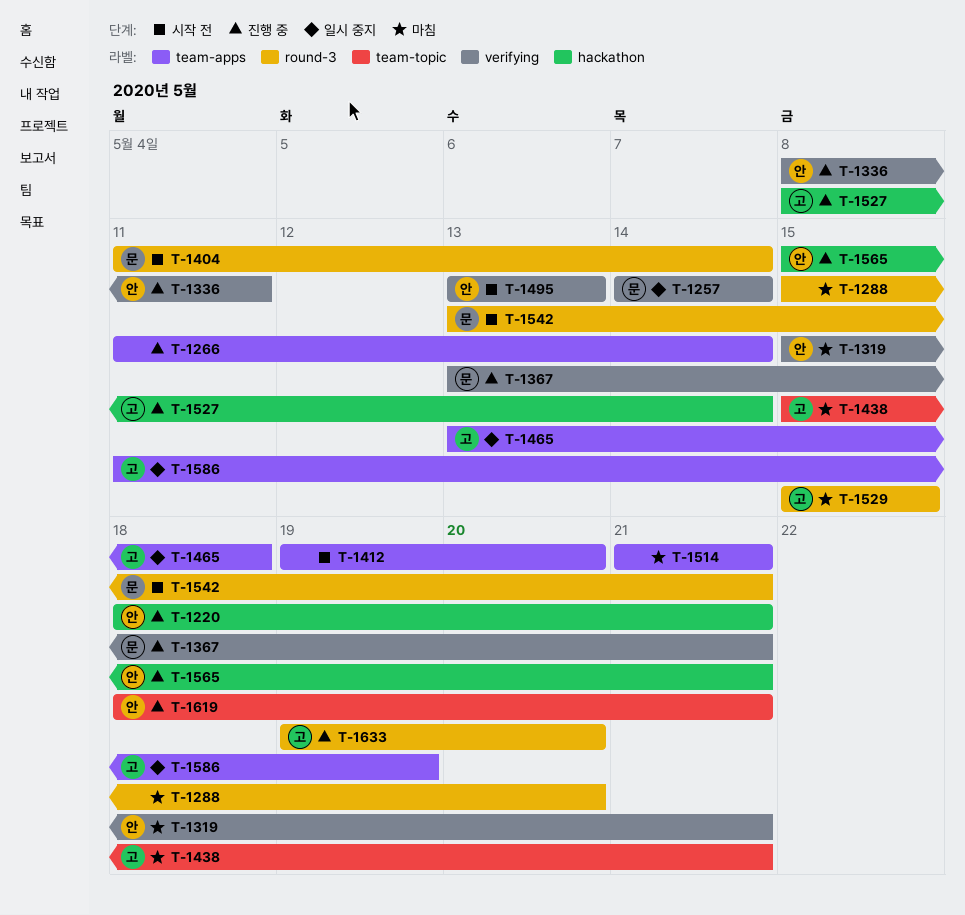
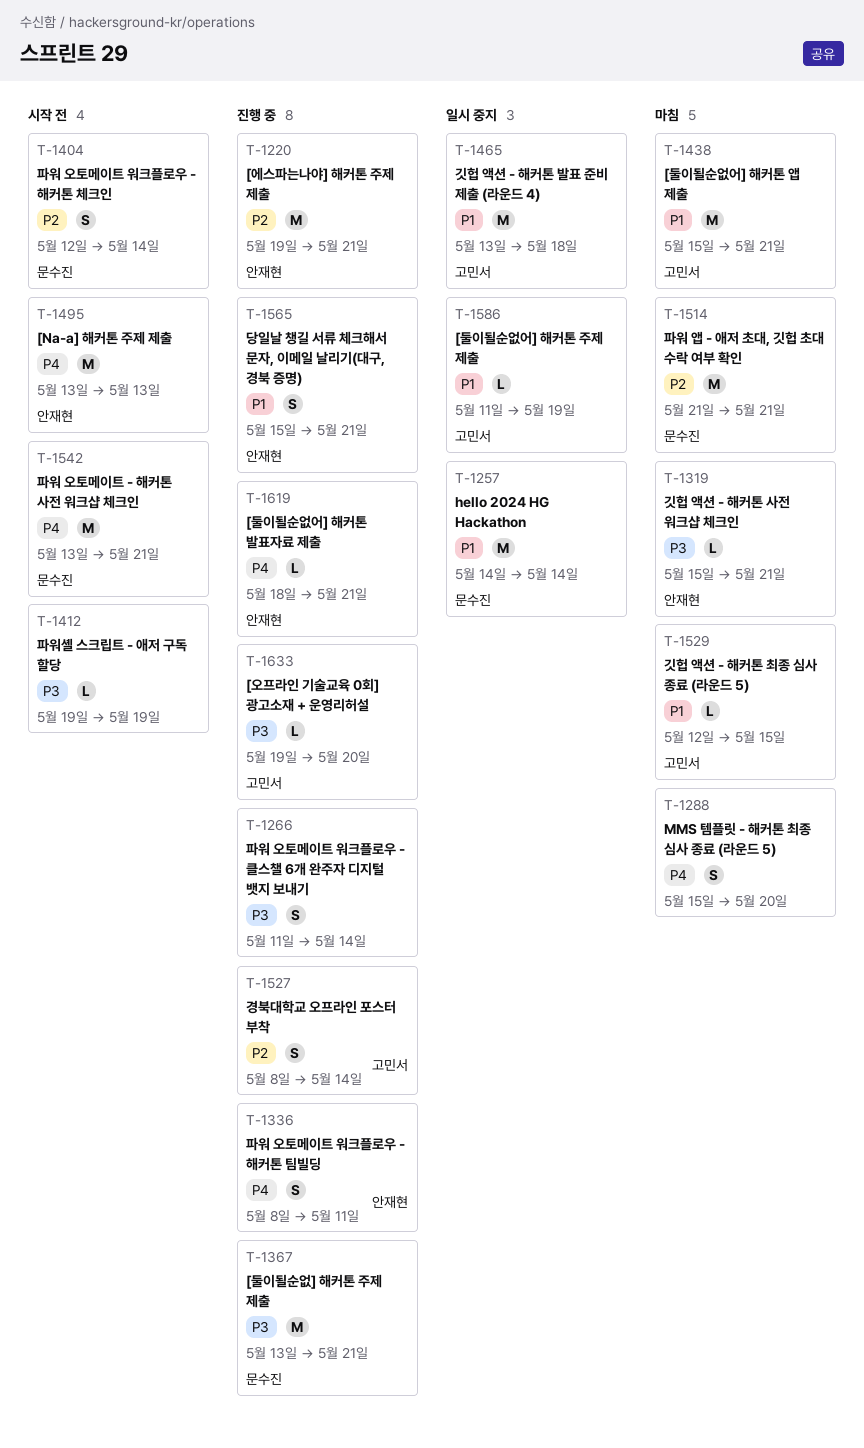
T-1220, start: May 18 -> May 19
T-1404, start: May 11 -> May 12
T-1412, due: May 20 -> May 19
T-1514, owner: none -> 문수진
T-1529, start: May 15 -> May 12

